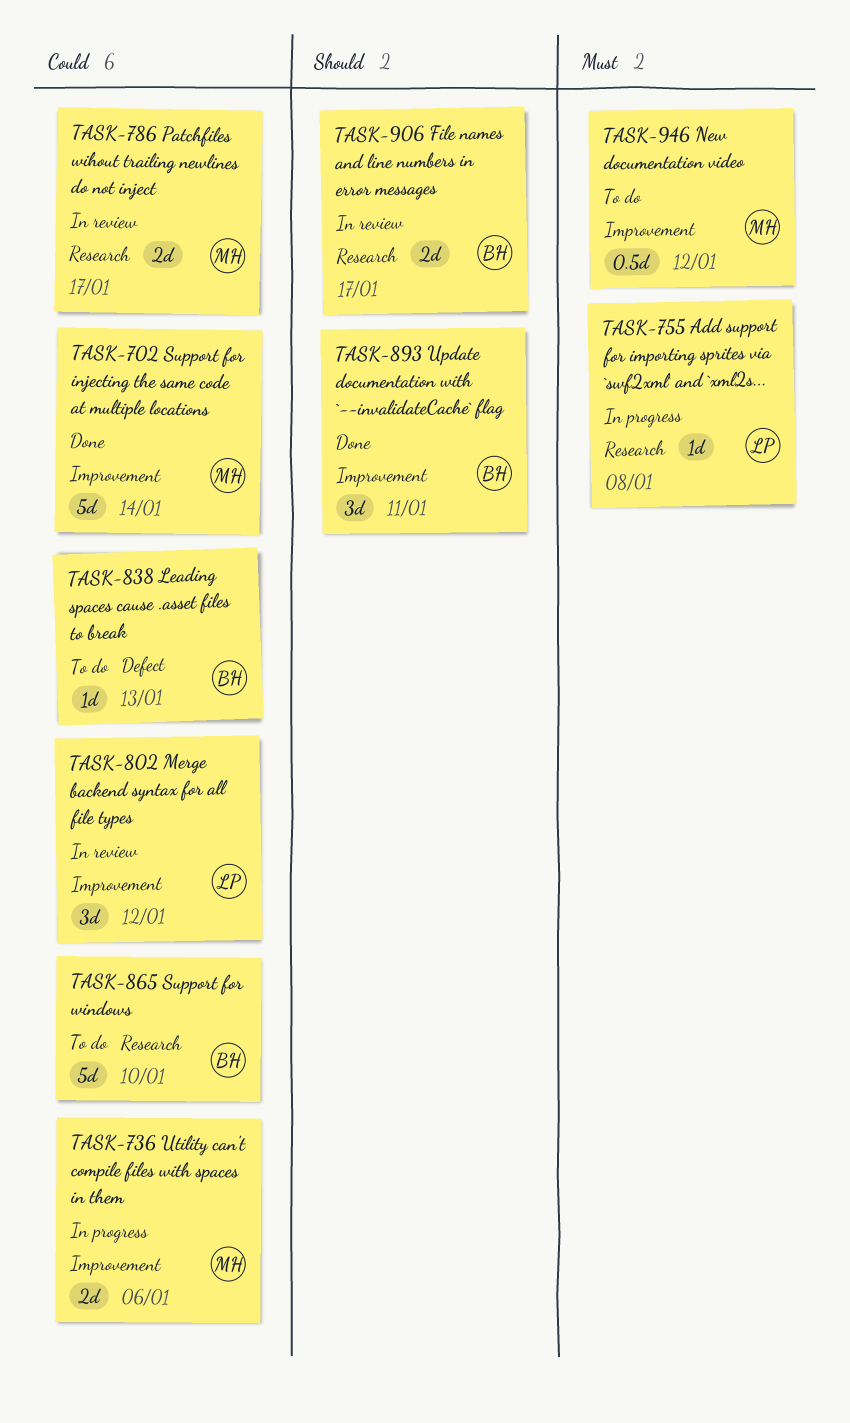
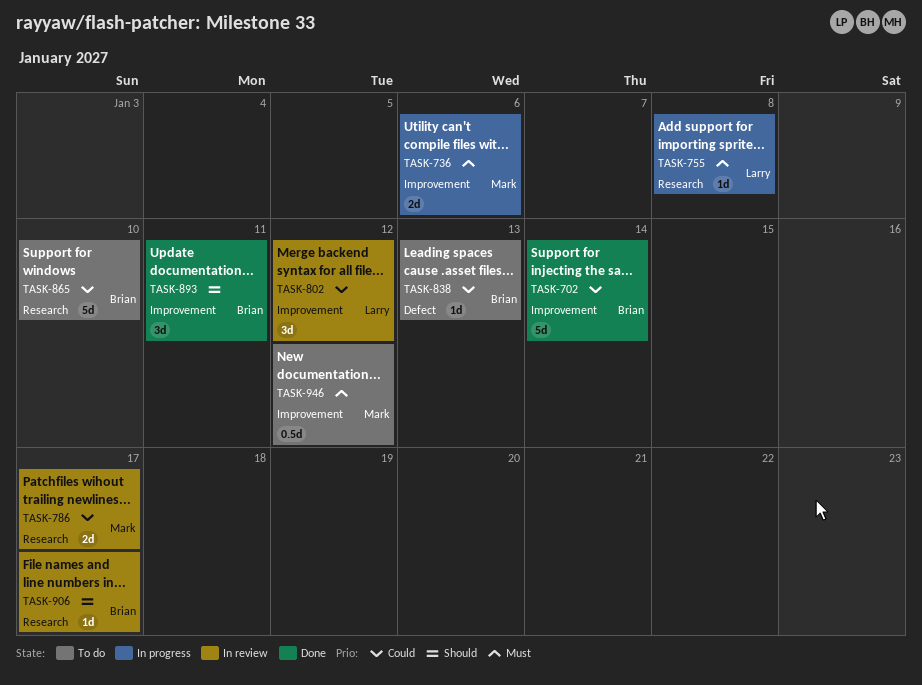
TASK-702, owner: Mark -> Brian
TASK-736, priority: Could -> Must
TASK-906, estimate: 2d -> 1d

